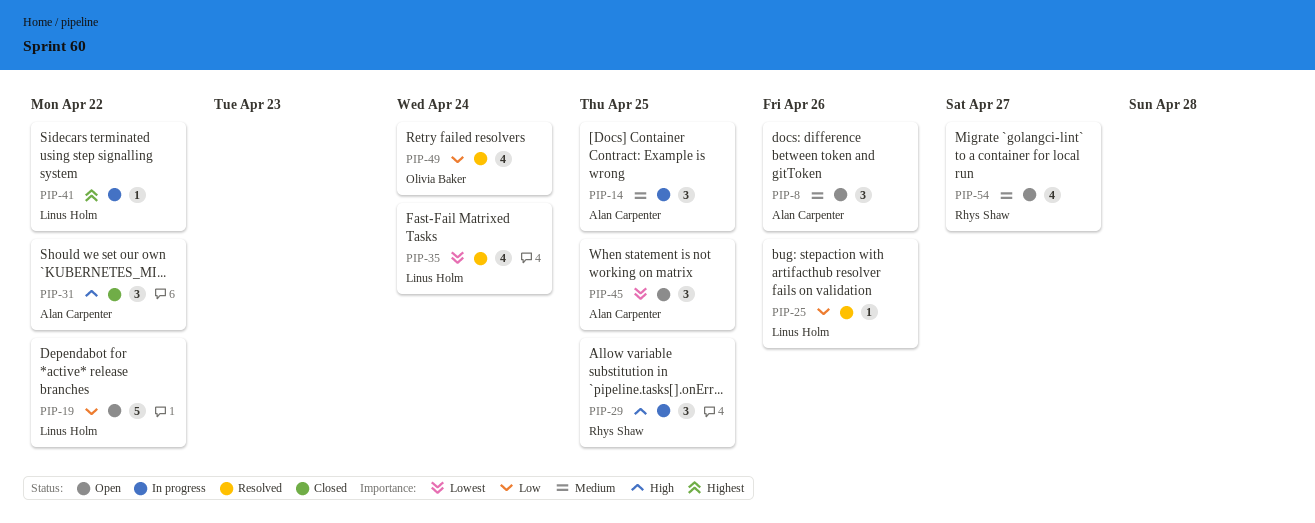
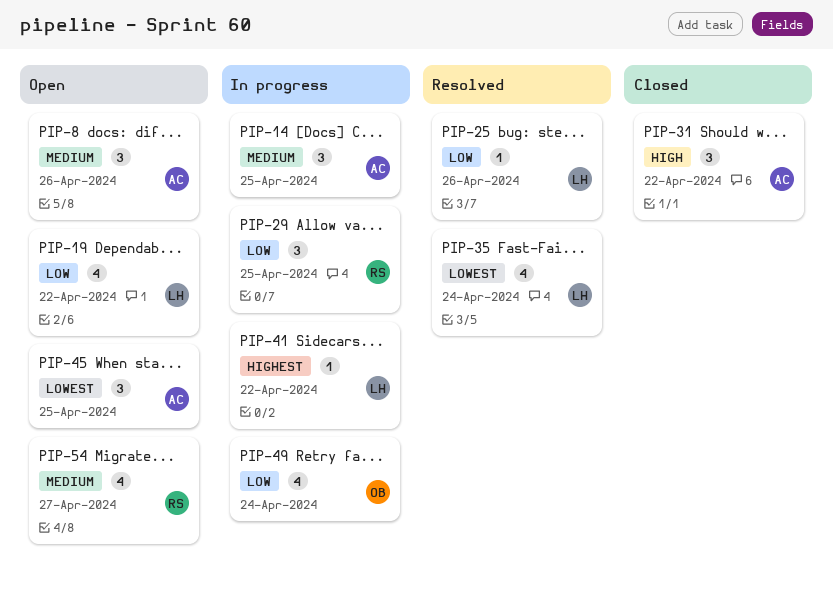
PIP-19, estimate: 5 -> 4
PIP-29, priority: High -> Low
PIP-49, status: Resolved -> In progress

